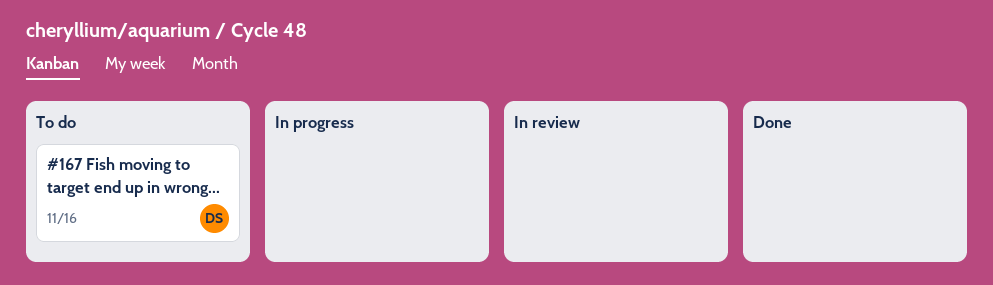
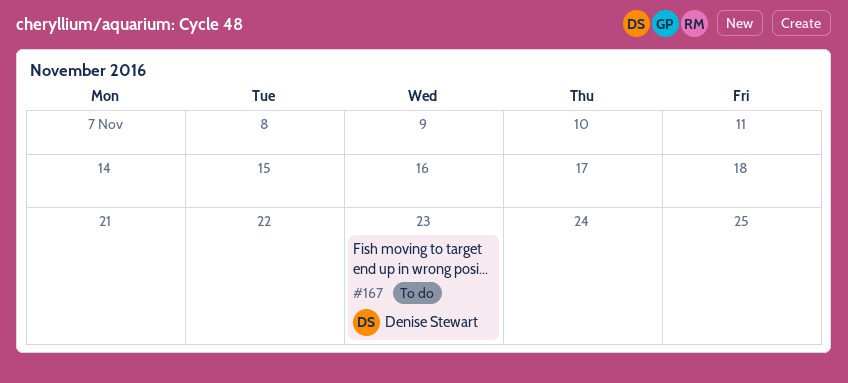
#167, due: Nov 16 -> Nov 23

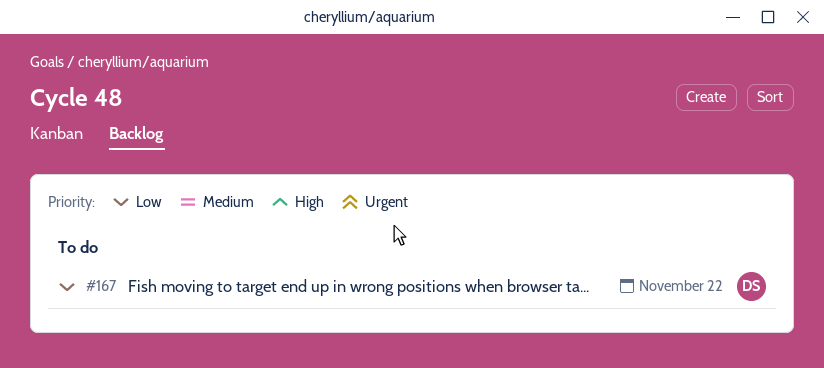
#167, due: Nov 23 -> Nov 22

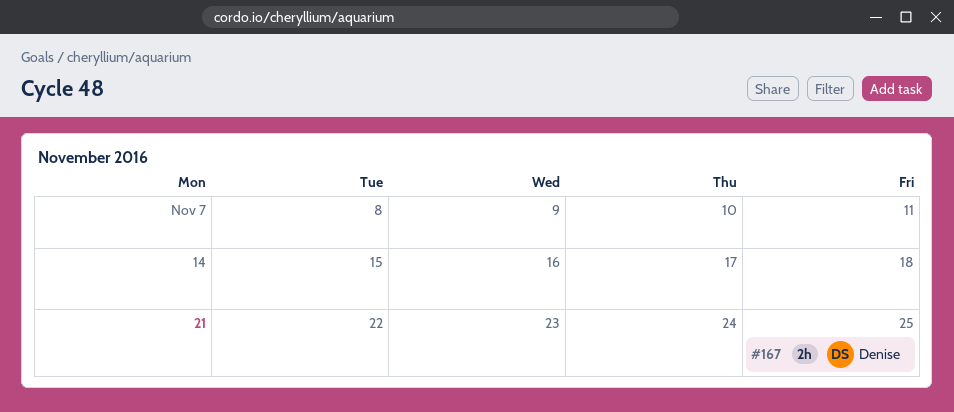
#167, due: Nov 22 -> Nov 25

